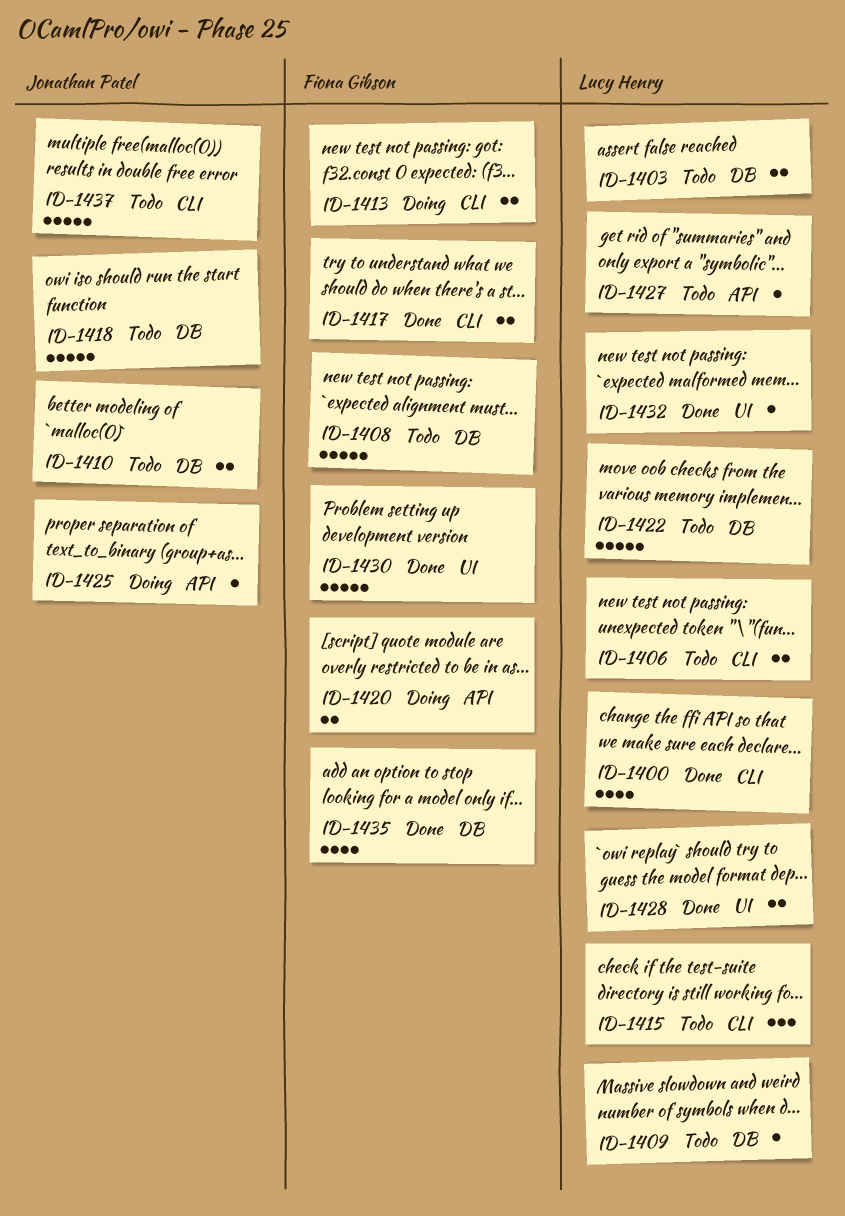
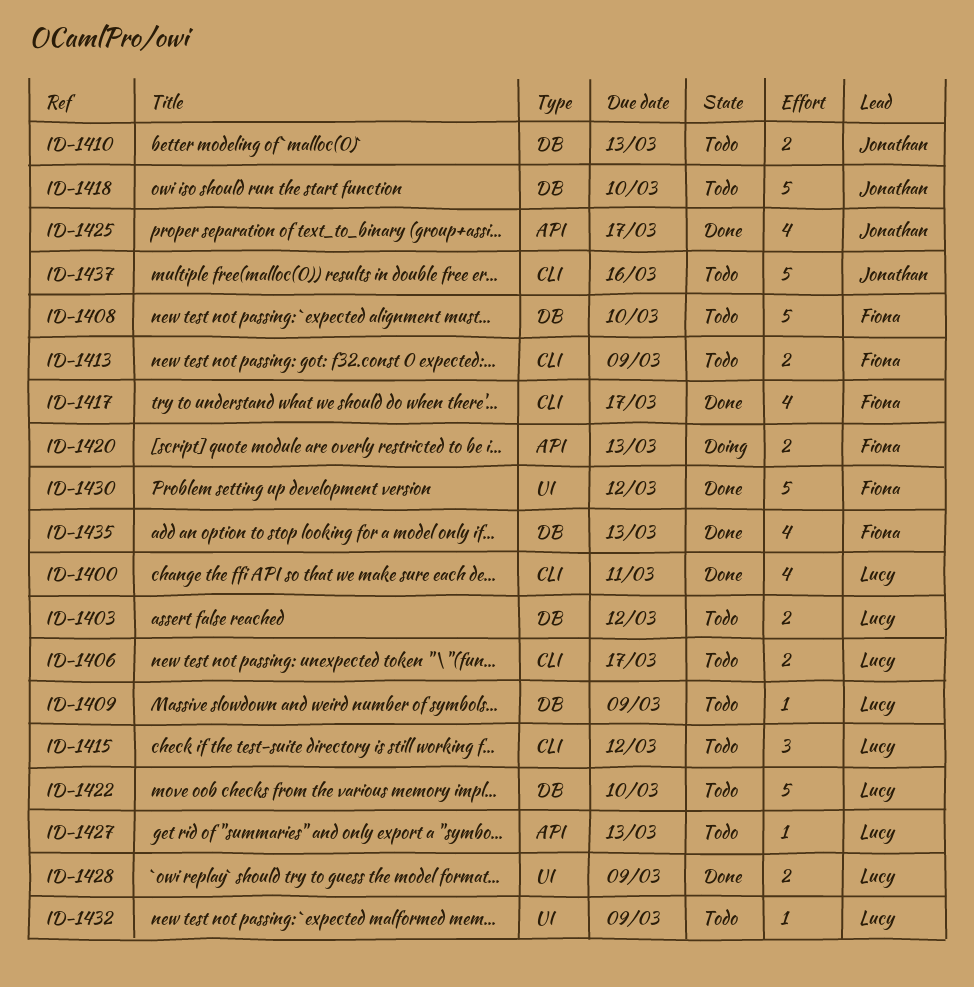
ID-1413, status: Doing -> Todo
ID-1417, estimate: 2 -> 4
ID-1425, status: Doing -> Done
ID-1425, estimate: 1 -> 4
ID-1432, status: Done -> Todo

